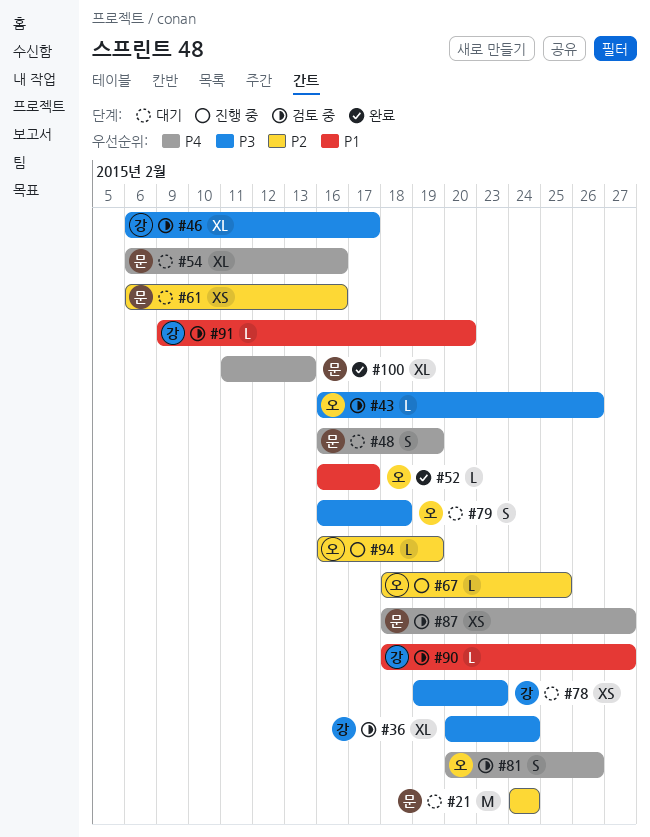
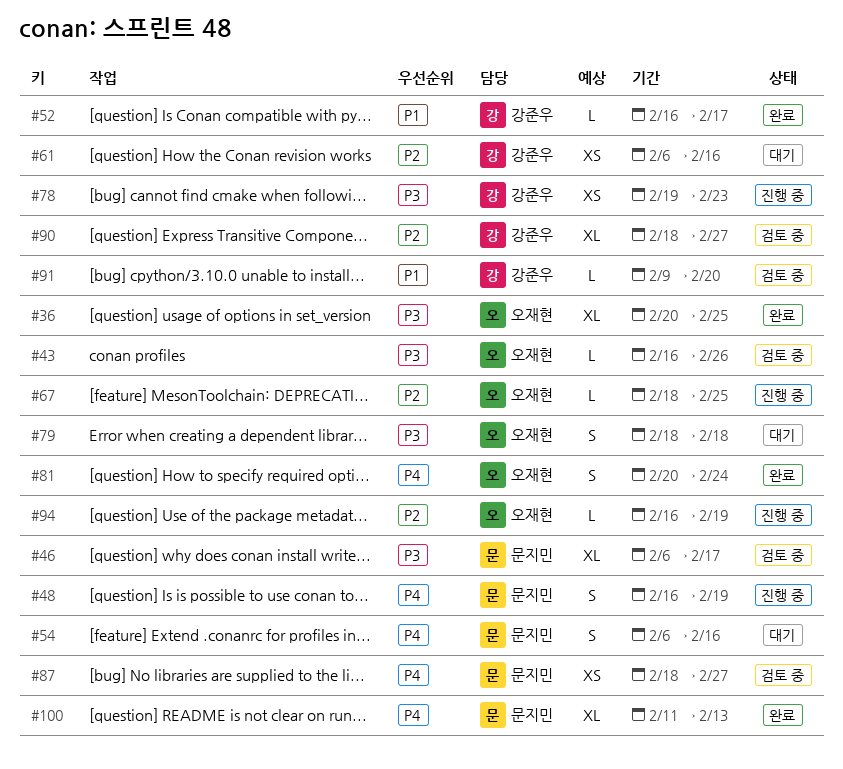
#21: present -> none
#36, status: 검토 중 -> 완료
#36, owner: 강준우 -> 오재현
#36, due: Feb 24 -> Feb 25
#46, owner: 강준우 -> 문지민
#48, status: 대기 -> 진행 중
#52, owner: 오재현 -> 강준우
#54, estimate: XL -> S
#61, owner: 문지민 -> 강준우
#78, status: 대기 -> 진행 중
#79, start: Feb 16 -> Feb 18
#81, status: 검토 중 -> 완료
#81, due: Feb 26 -> Feb 24
#90, priority: P1 -> P2
#90, estimate: L -> XL

